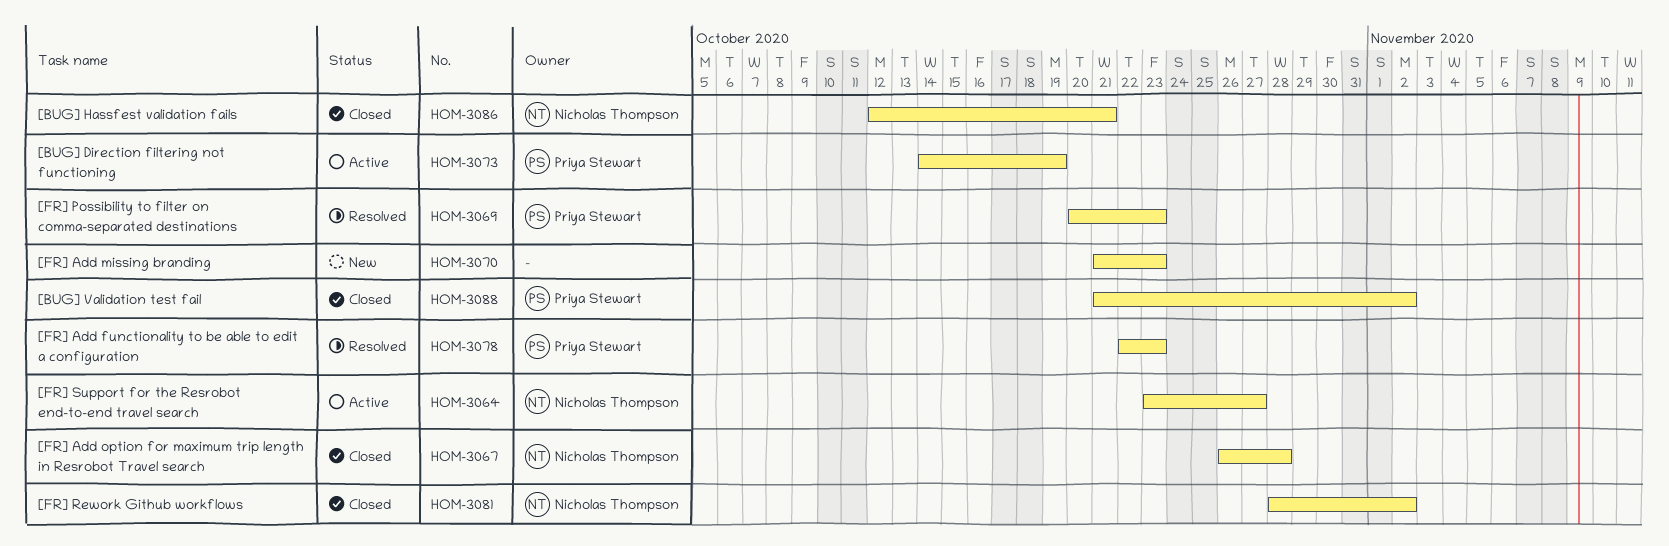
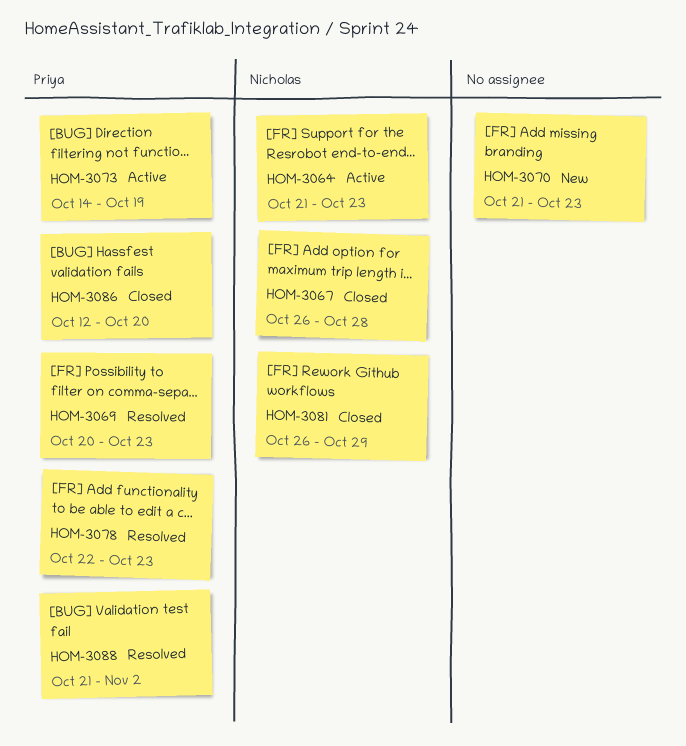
HOM-3064, start: Oct 23 -> Oct 21
HOM-3064, due: Oct 27 -> Oct 23
HOM-3081, start: Oct 28 -> Oct 26
HOM-3081, due: Nov 2 -> Oct 29
HOM-3086, owner: Nicholas Thompson -> Priya Stewart
HOM-3086, due: Oct 21 -> Oct 20
HOM-3088, status: Closed -> Resolved

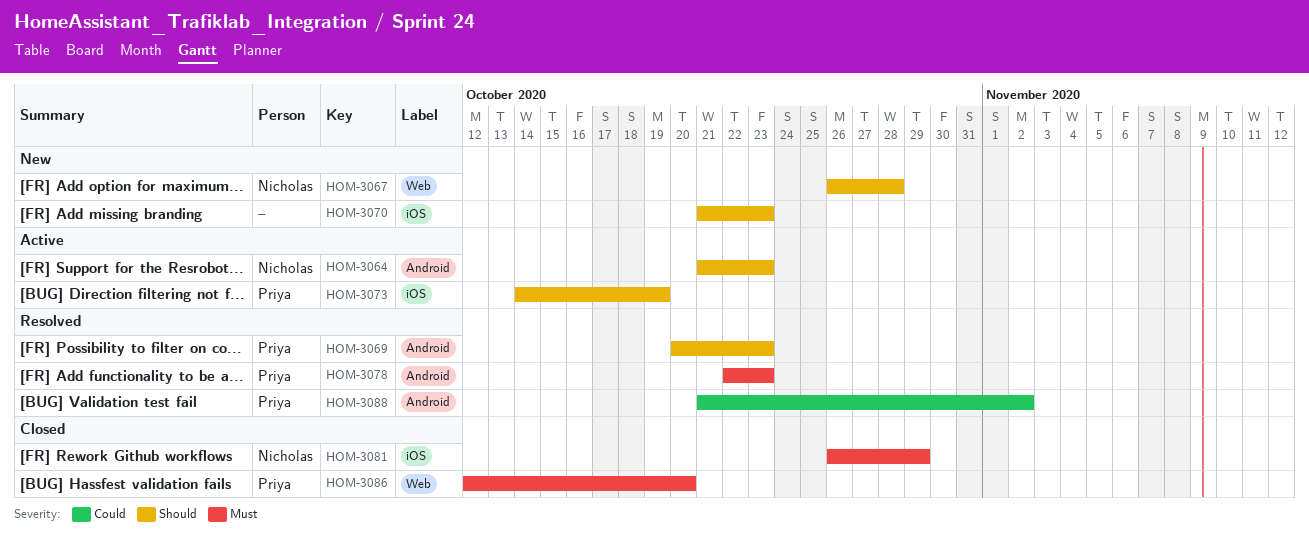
HOM-3067, status: Closed -> New

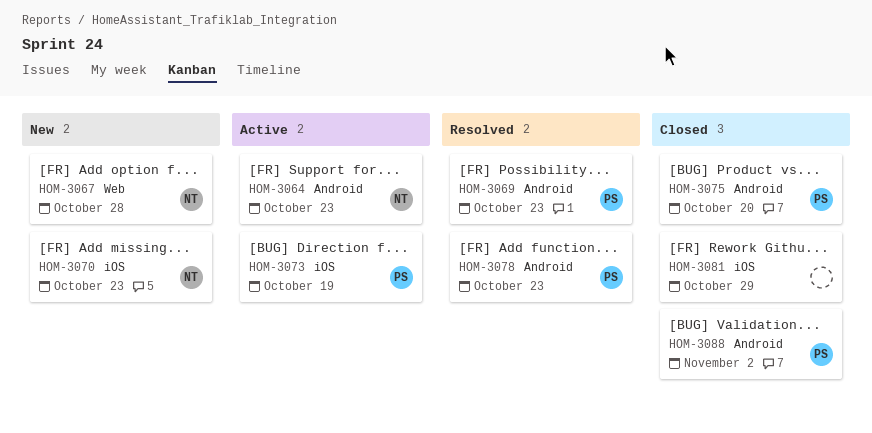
HOM-3070, owner: none -> Nicholas
HOM-3075: none -> present
HOM-3081, owner: Nicholas -> none
HOM-3086: present -> none
HOM-3088, status: Resolved -> Closed

